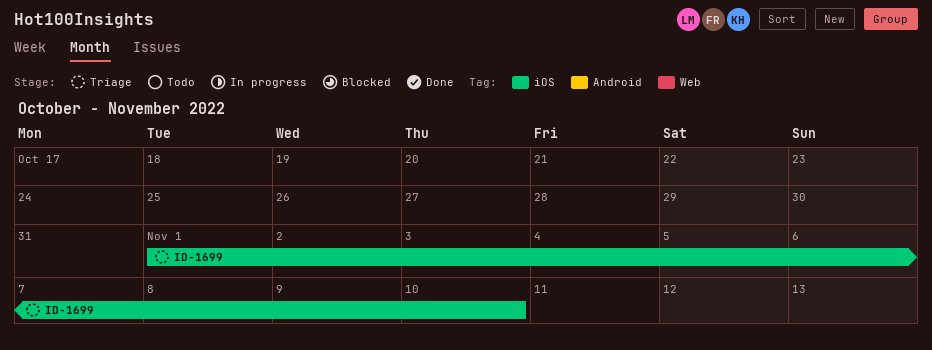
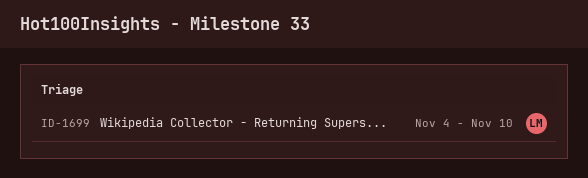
ID-1699, start: Nov 1 -> Nov 4

